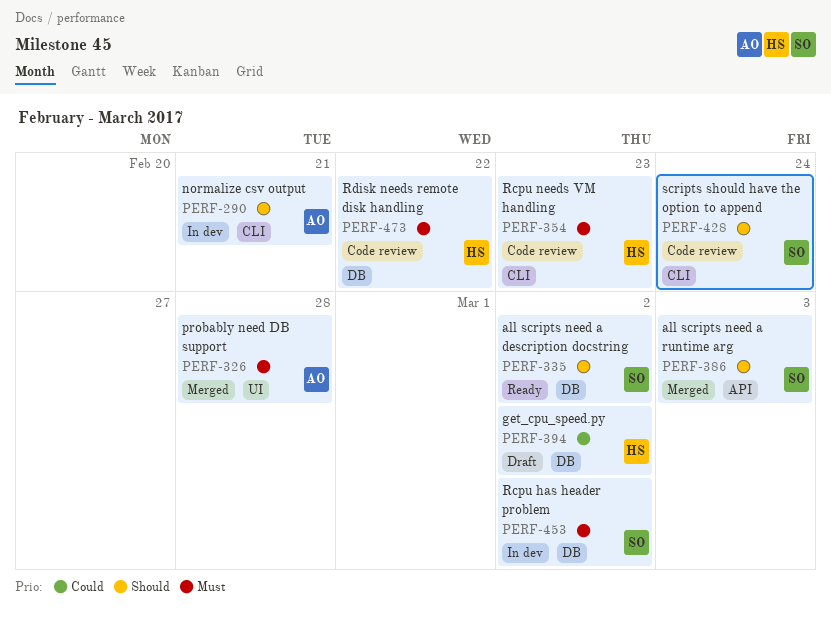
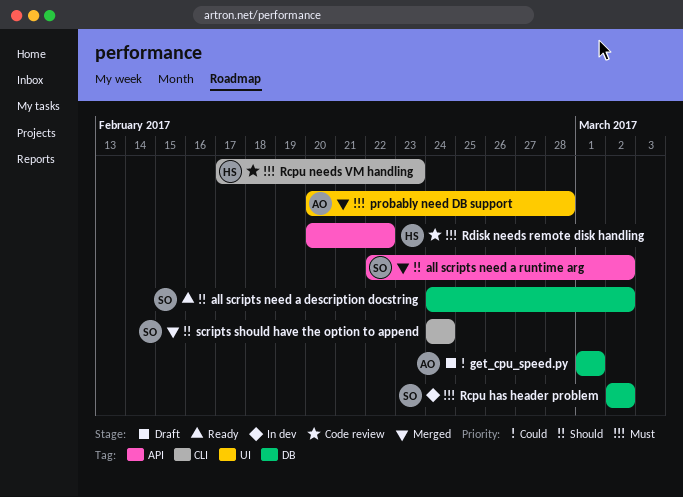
all scripts need a runtime arg, due: Mar 3 -> Mar 2
get_cpu_speed.py, owner: HS -> AO
get_cpu_speed.py, due: Mar 2 -> Mar 1
normalize csv output: present -> none
Rdisk needs remote disk handling, label: DB -> API
scripts should have the option to append, status: Code review -> Merged

